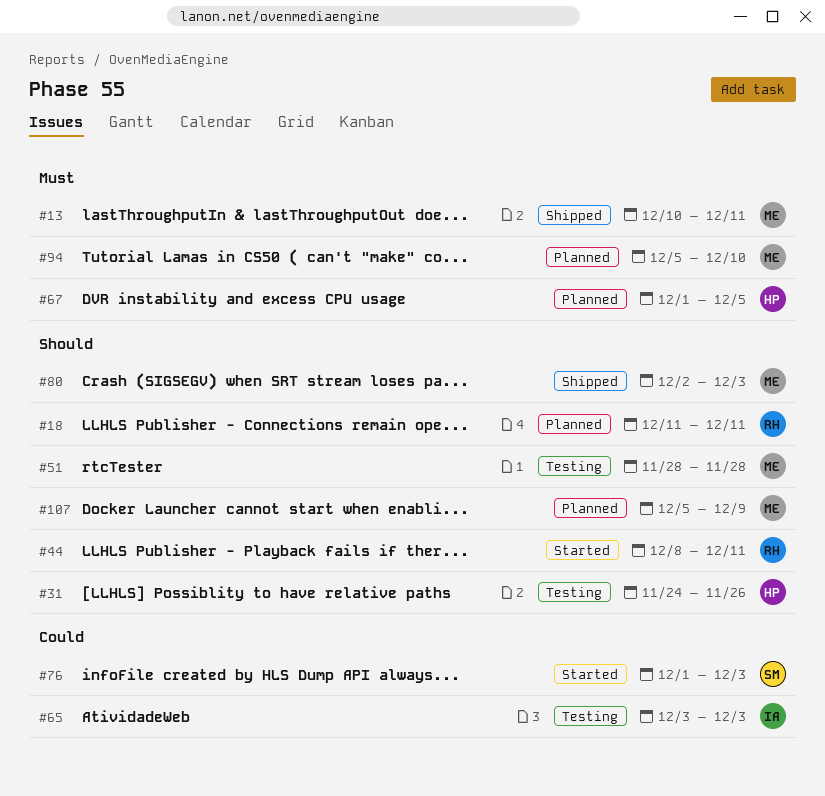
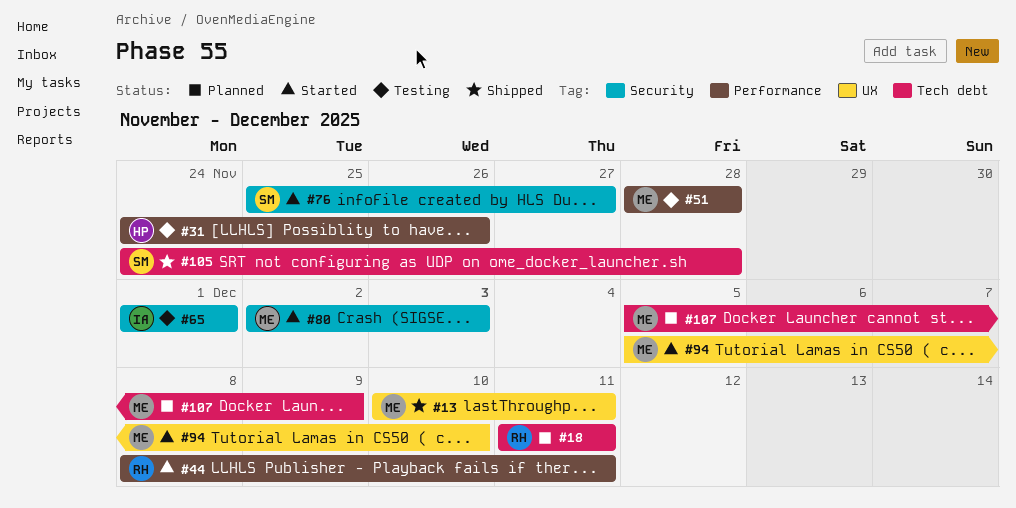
#65, start: Dec 3 -> Dec 1
#65, due: Dec 3 -> Dec 1
#67: present -> none
#76, start: Dec 1 -> Nov 25
#76, due: Dec 3 -> Nov 27
#80, status: Shipped -> Started
#94, status: Planned -> Started
#105: none -> present

